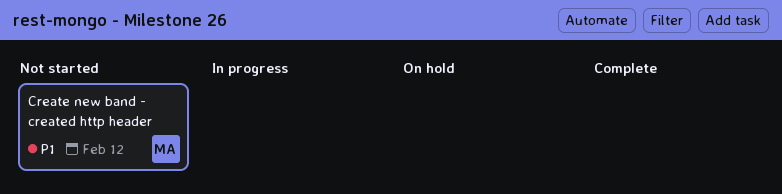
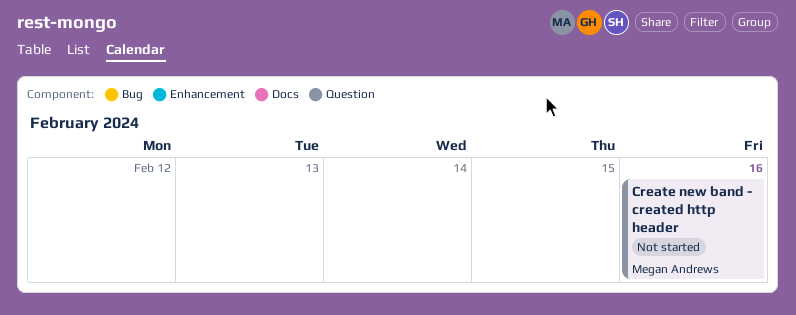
Create new band - created http header, due: Feb 12 -> Feb 16

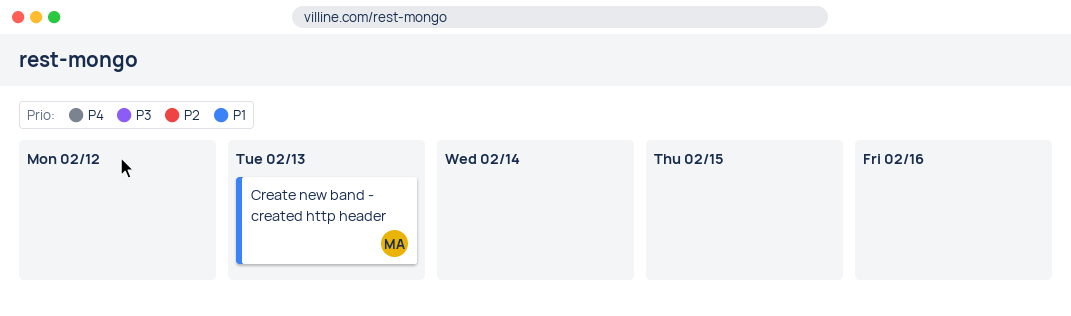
Create new band - created http header, due: Feb 16 -> Feb 13

